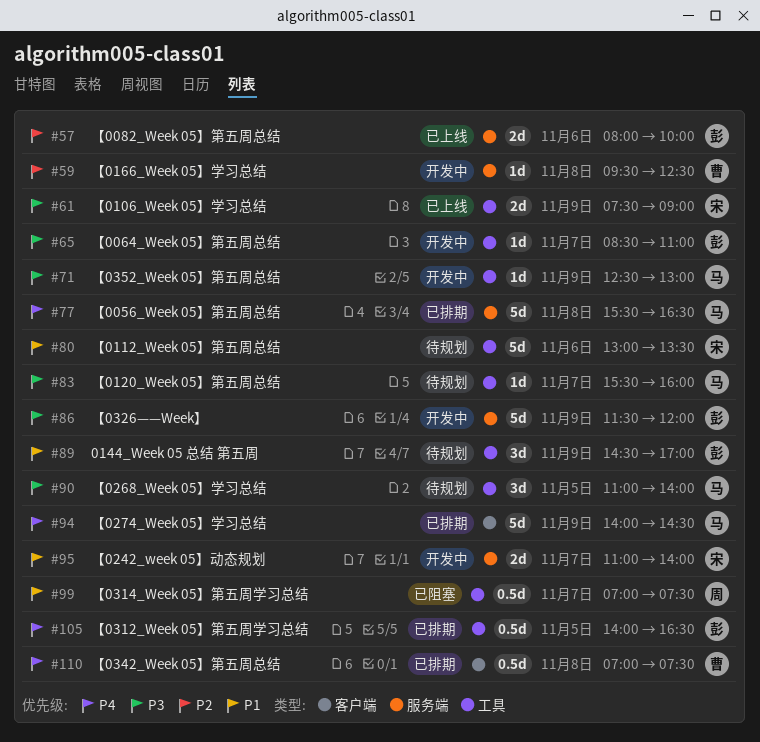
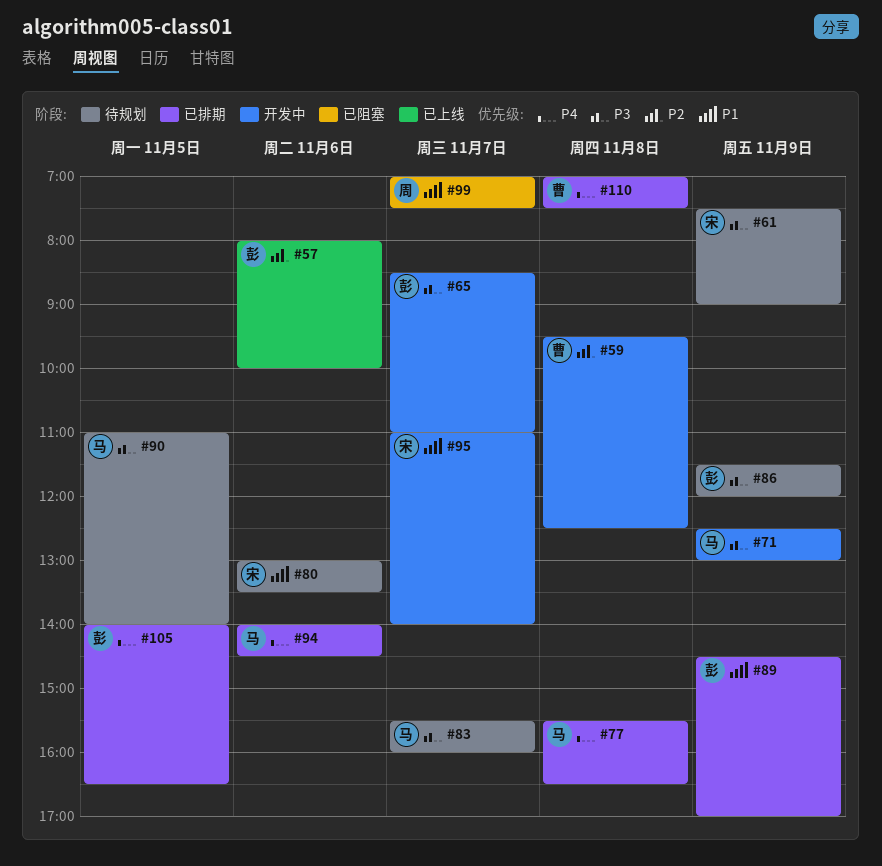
#61, status: 已上线 -> 待规划
#86, status: 开发中 -> 待规划
#89, status: 待规划 -> 已排期
#94, day: Nov 9 -> Nov 6

